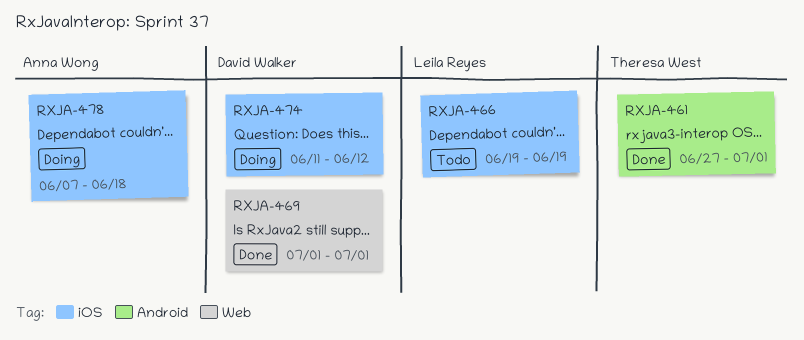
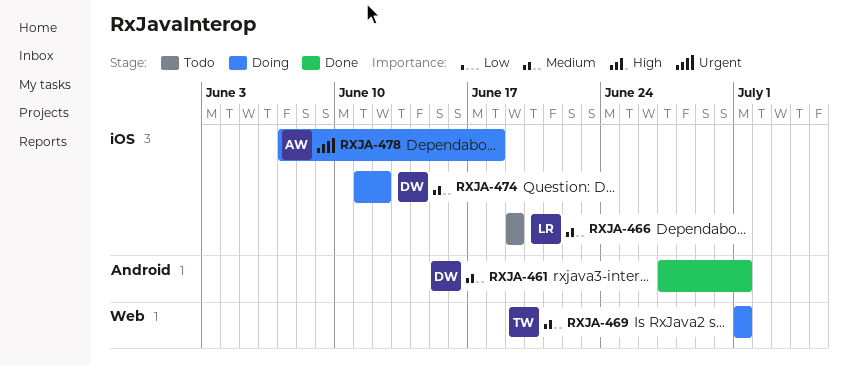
RXJA-461, owner: Theresa West -> David Walker
RXJA-469, status: Done -> Doing
RXJA-469, owner: David Walker -> Theresa West

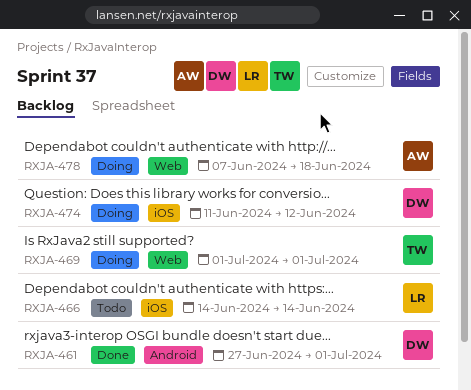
RXJA-466, start: Jun 19 -> Jun 14
RXJA-466, due: Jun 19 -> Jun 14
RXJA-478, label: iOS -> Web

